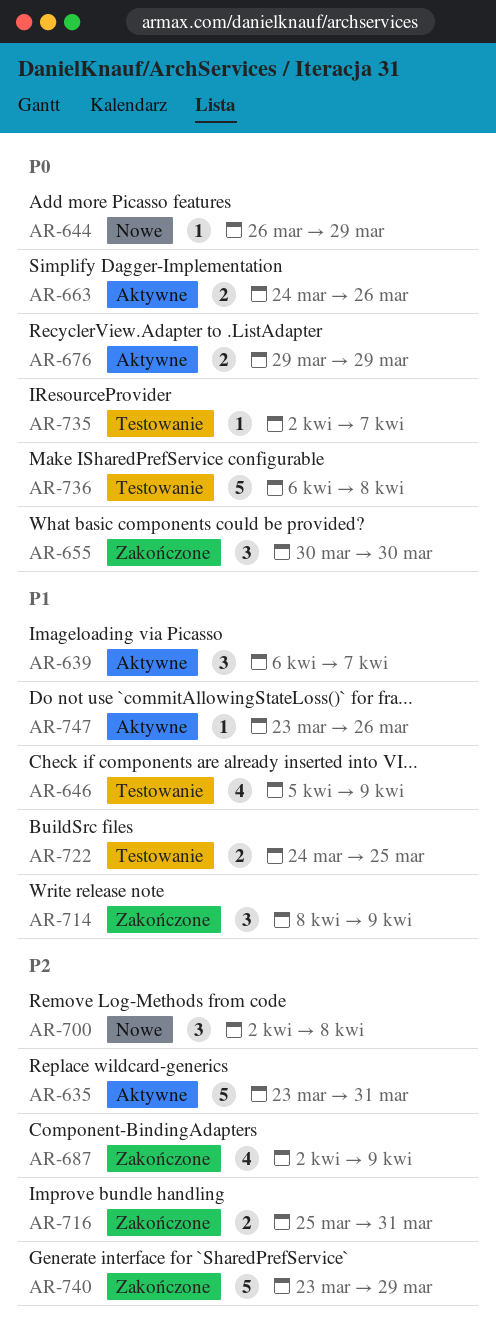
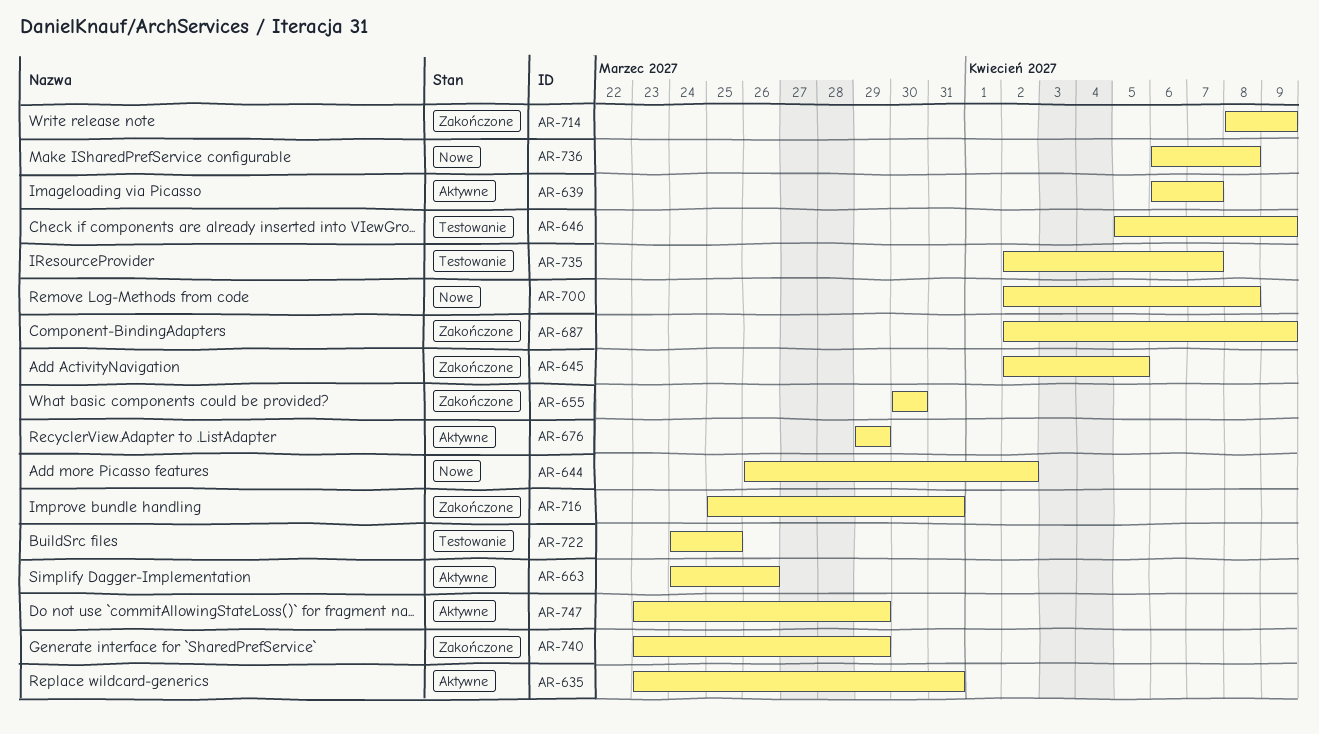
AR-644, due: Mar 29 -> Apr 2
AR-645: none -> present
AR-736, status: Testowanie -> Nowe
AR-747, due: Mar 26 -> Mar 29

